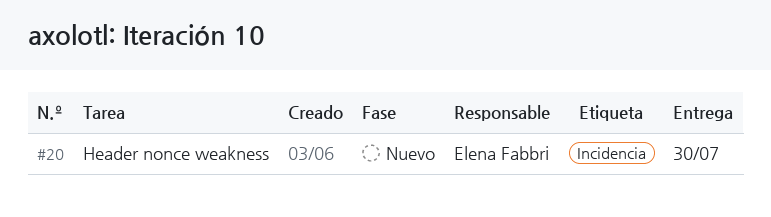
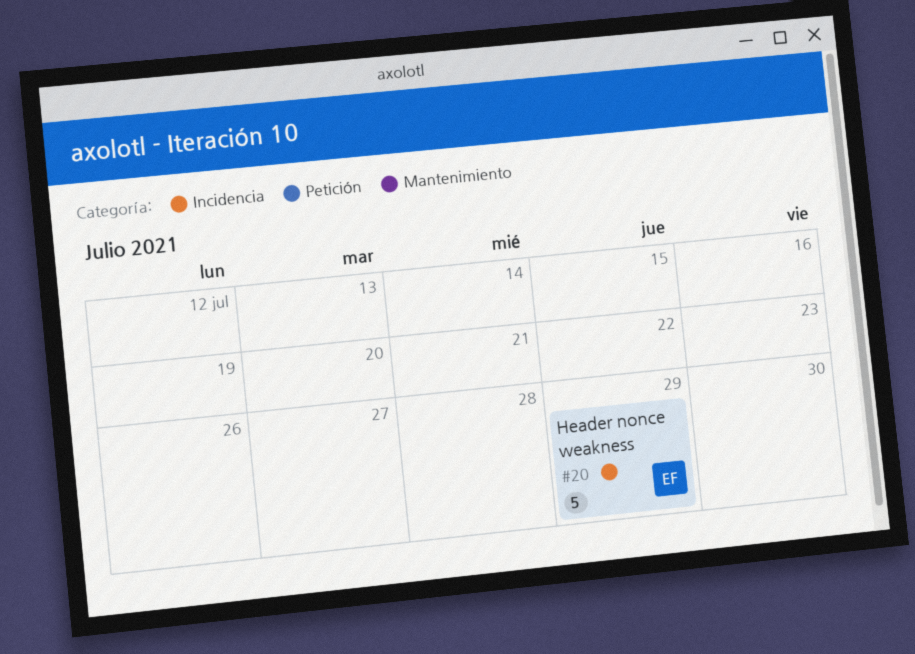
#20, due: Jul 30 -> Jul 29

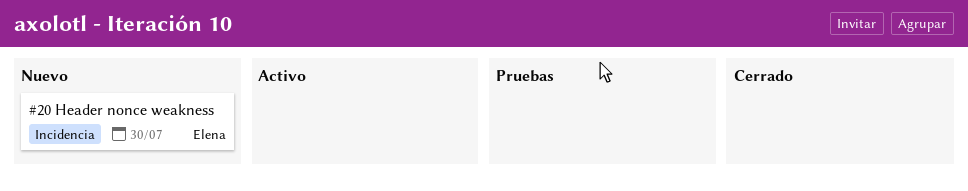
#20, due: Jul 29 -> Jul 30

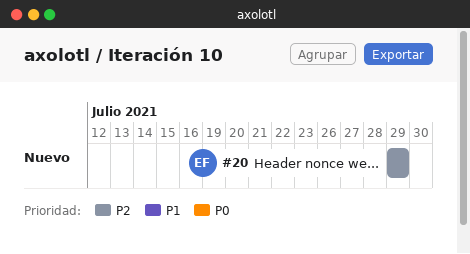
#20, due: Jul 30 -> Jul 29

